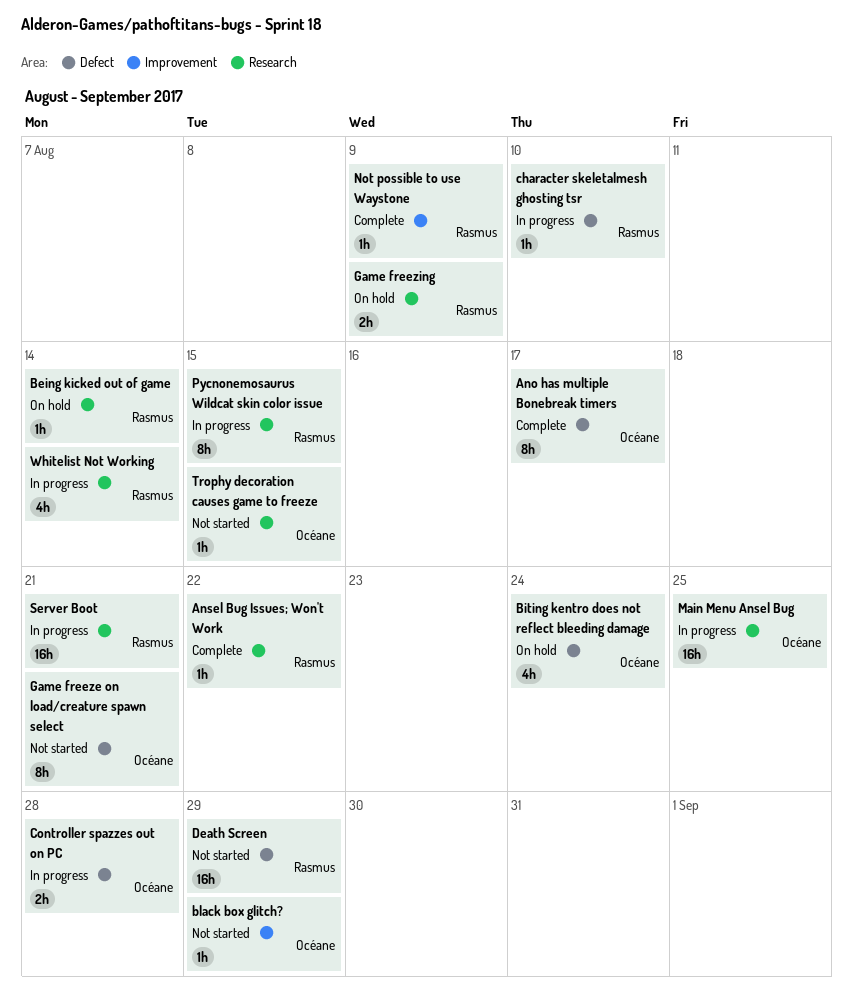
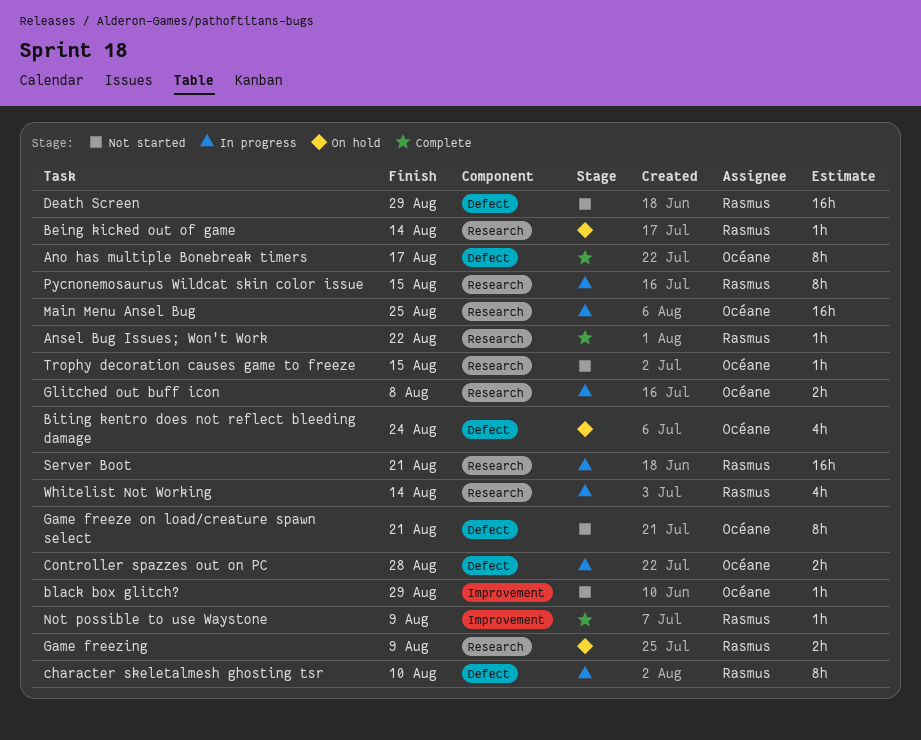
character skeletalmesh ghosting tsr, estimate: 1h -> 8h
Glitched out buff icon: none -> present

